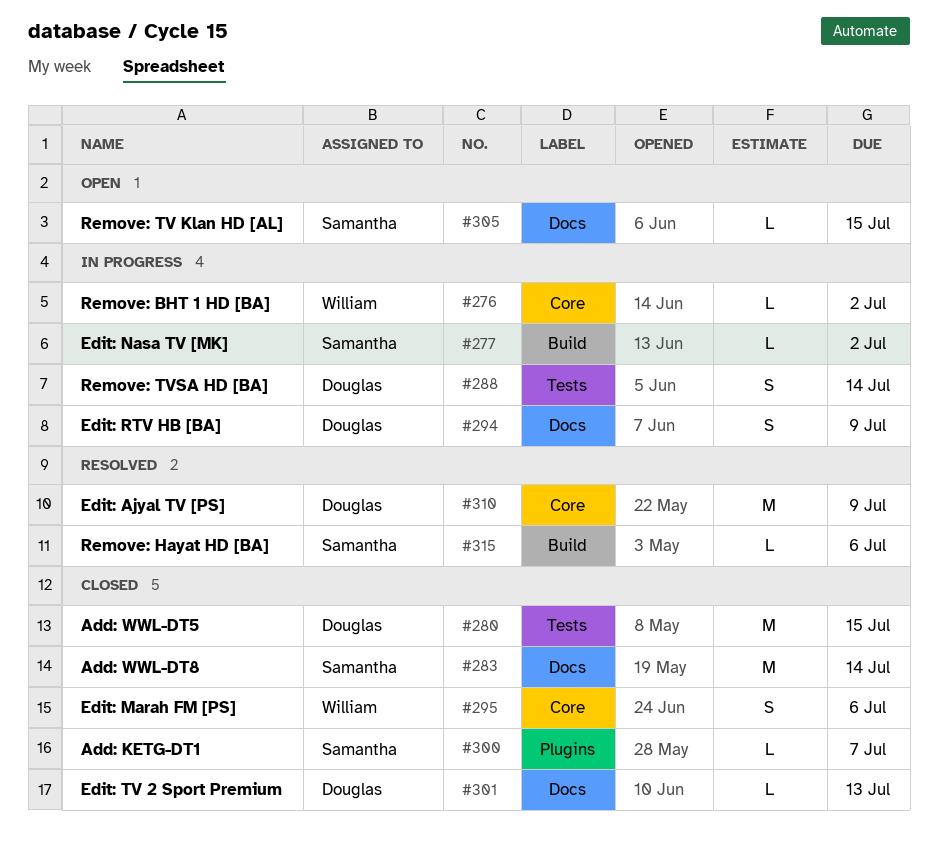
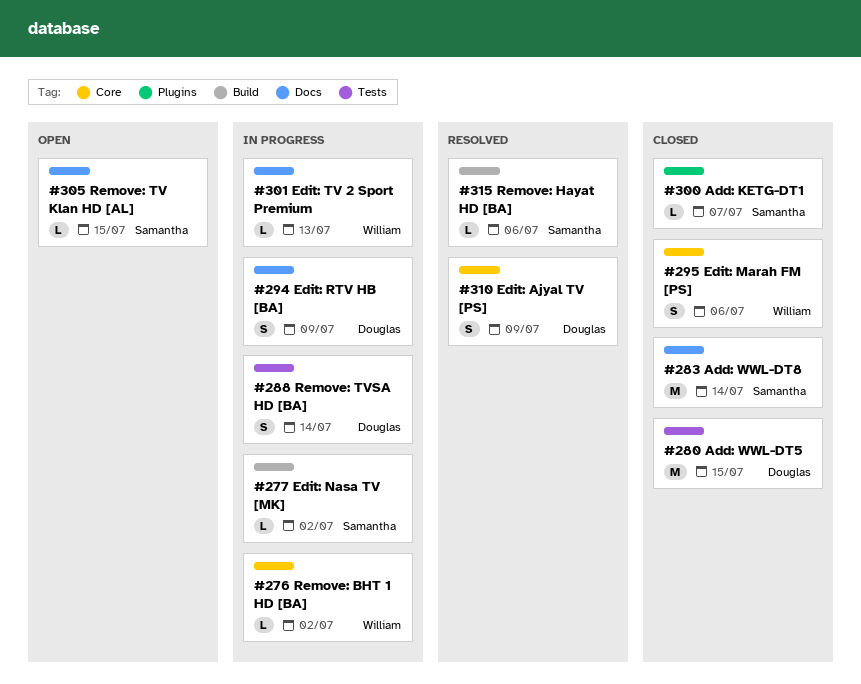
#301, status: Closed -> In progress
#301, owner: Douglas -> William
#310, estimate: M -> S

